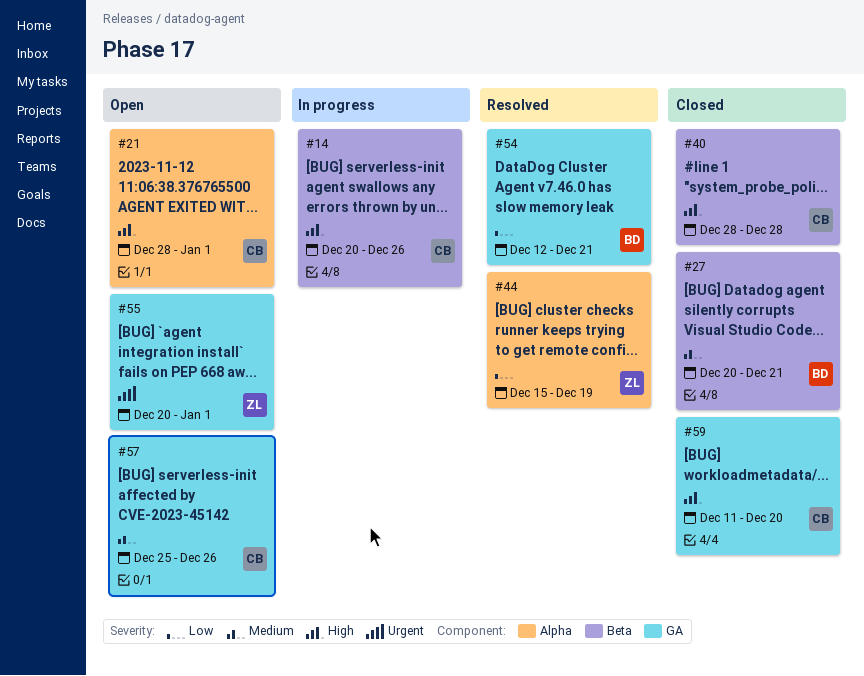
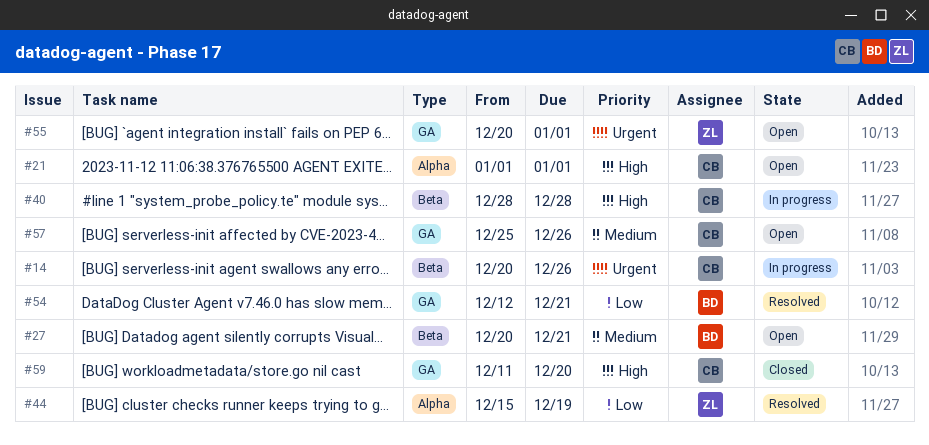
#14, priority: High -> Urgent
#21, start: Dec 28 -> Jan 1
#27, status: Closed -> Open
#40, status: Closed -> In progress

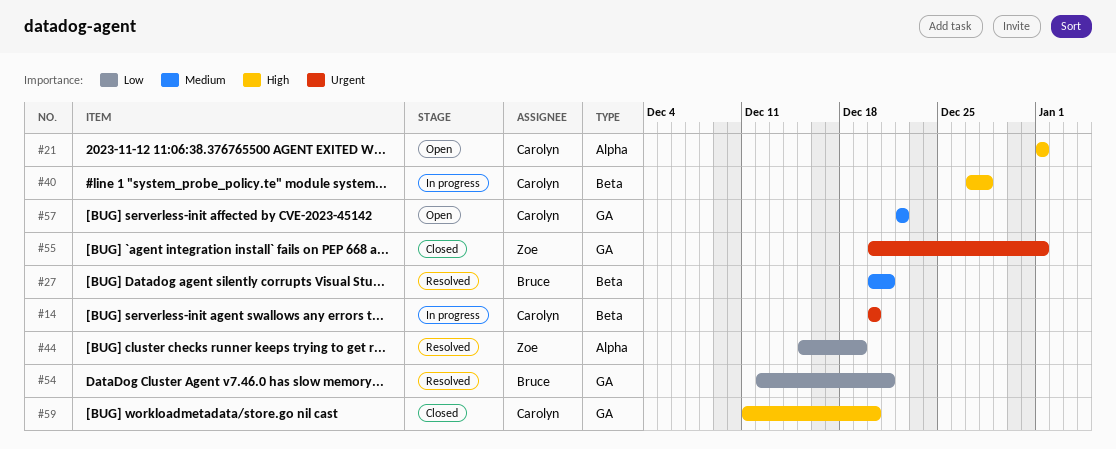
#14, due: Dec 26 -> Dec 20
#27, status: Open -> Resolved
#40, start: Dec 28 -> Dec 27
#55, status: Open -> Closed
#57, start: Dec 25 -> Dec 22
#57, due: Dec 26 -> Dec 22

